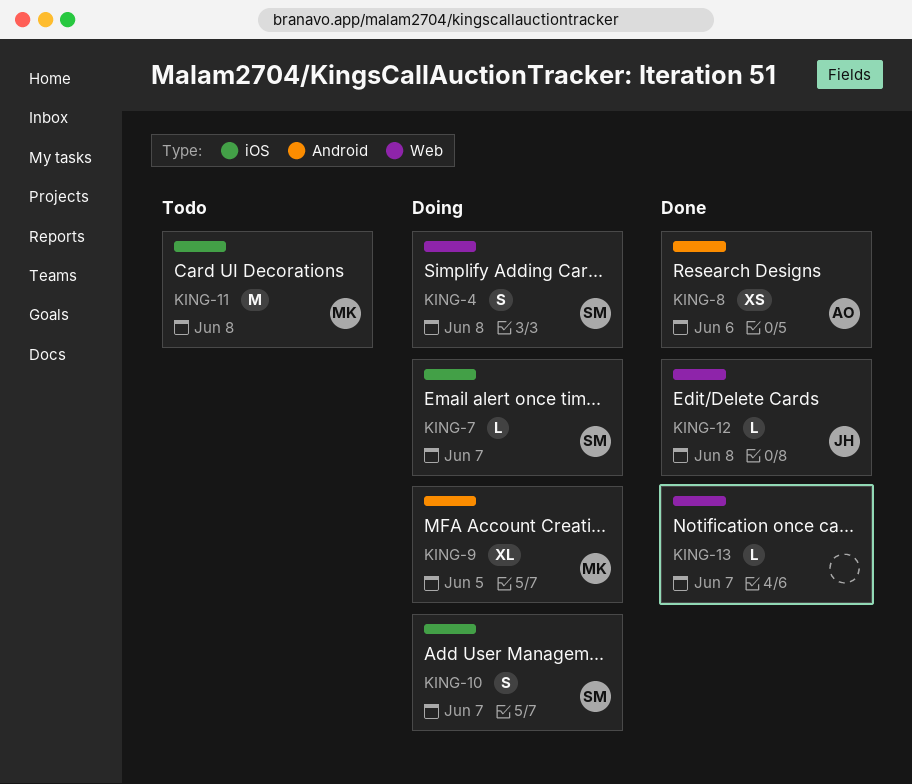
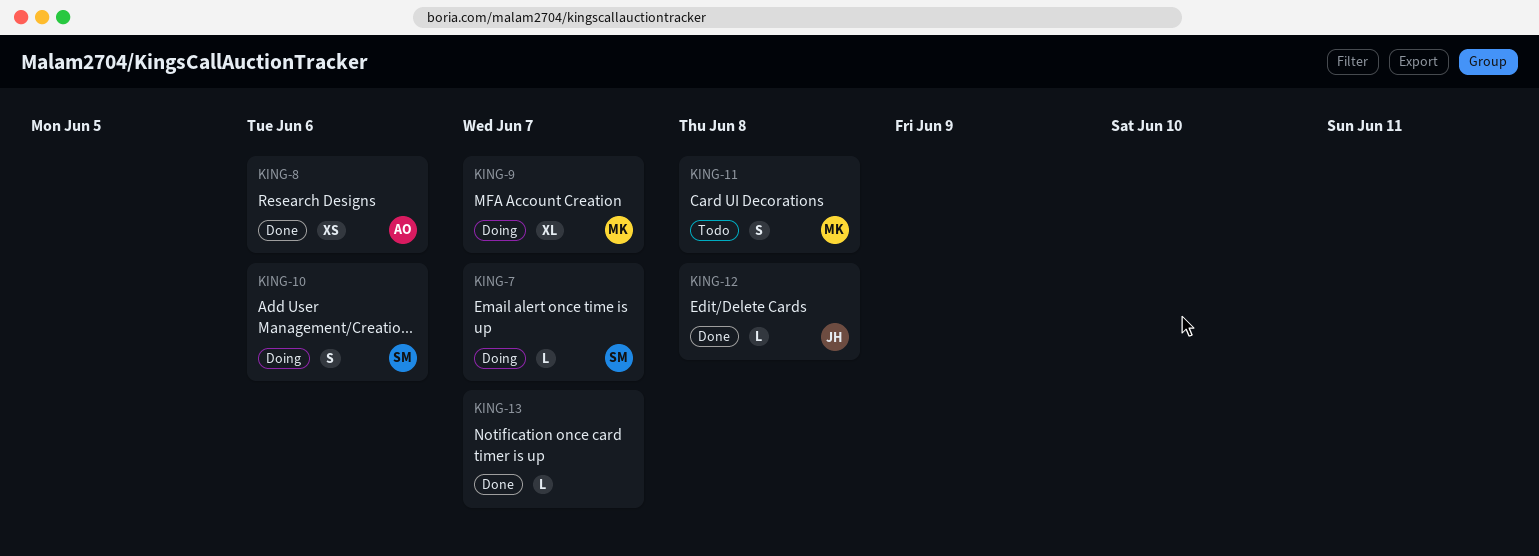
KING-4: present -> none
KING-9, due: Jun 5 -> Jun 7
KING-10, due: Jun 7 -> Jun 6
KING-11, estimate: M -> S

